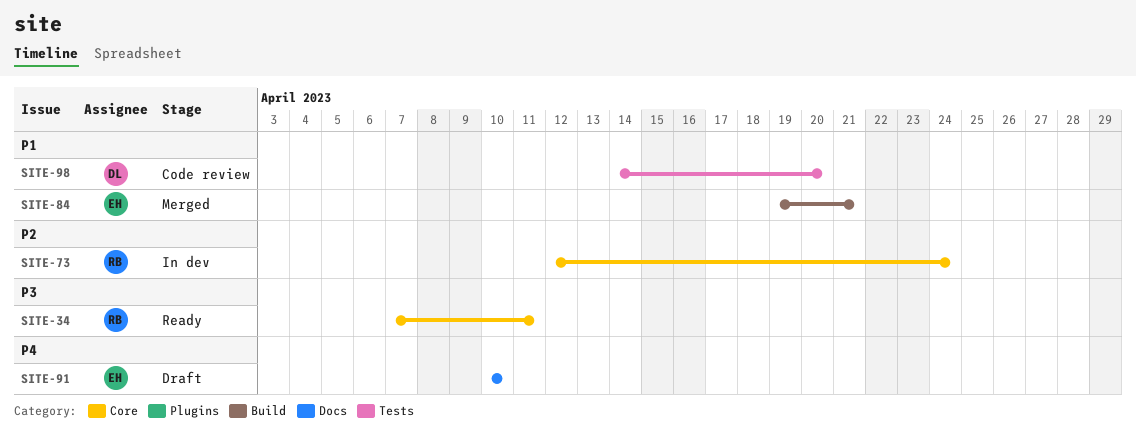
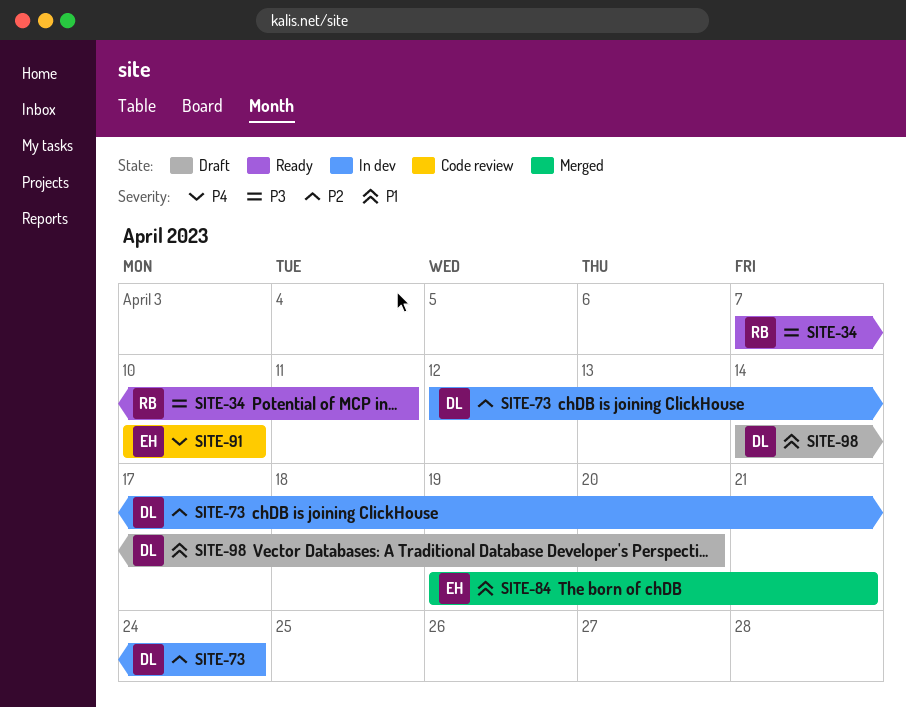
SITE-73, owner: RB -> DL
SITE-91, status: Draft -> Code review
SITE-98, status: Code review -> Draft

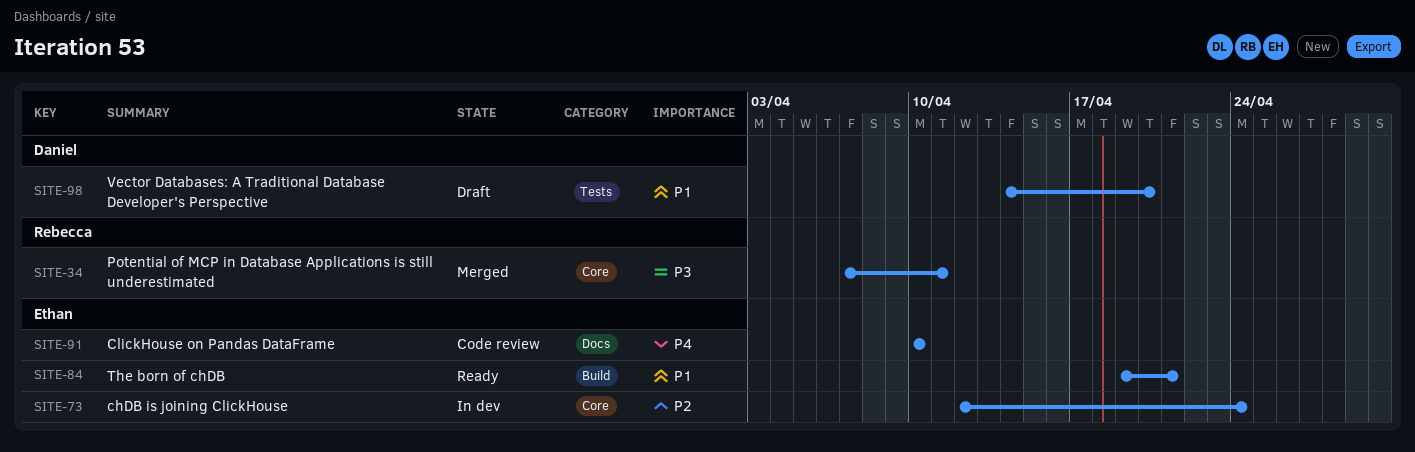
SITE-34, status: Ready -> Merged
SITE-73, owner: Daniel -> Ethan
SITE-84, status: Merged -> Ready

